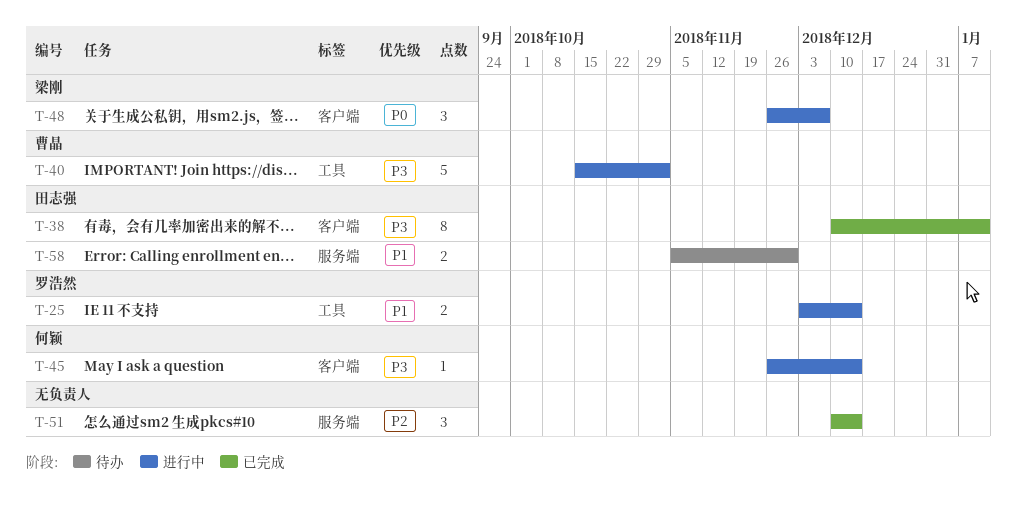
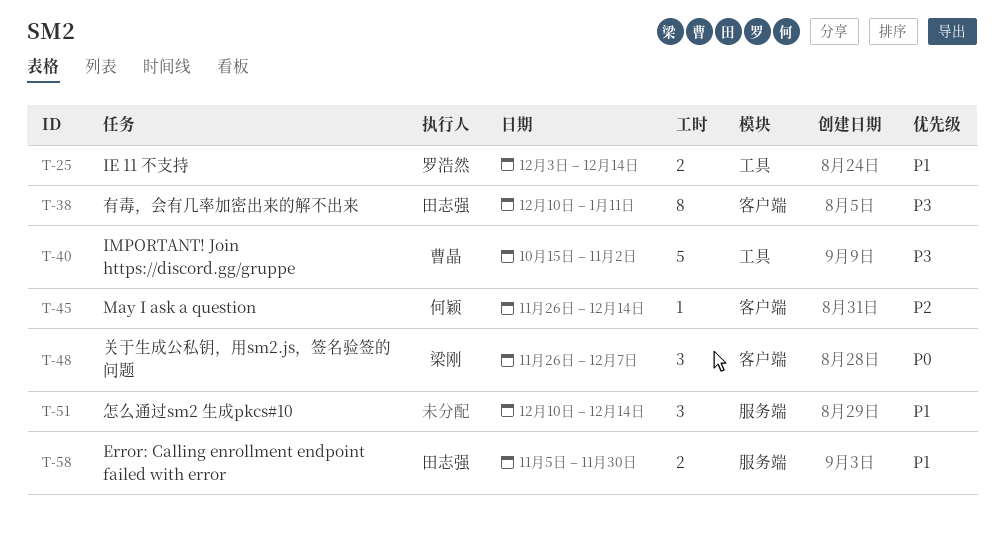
T-45, priority: P3 -> P2
T-51, priority: P2 -> P1

